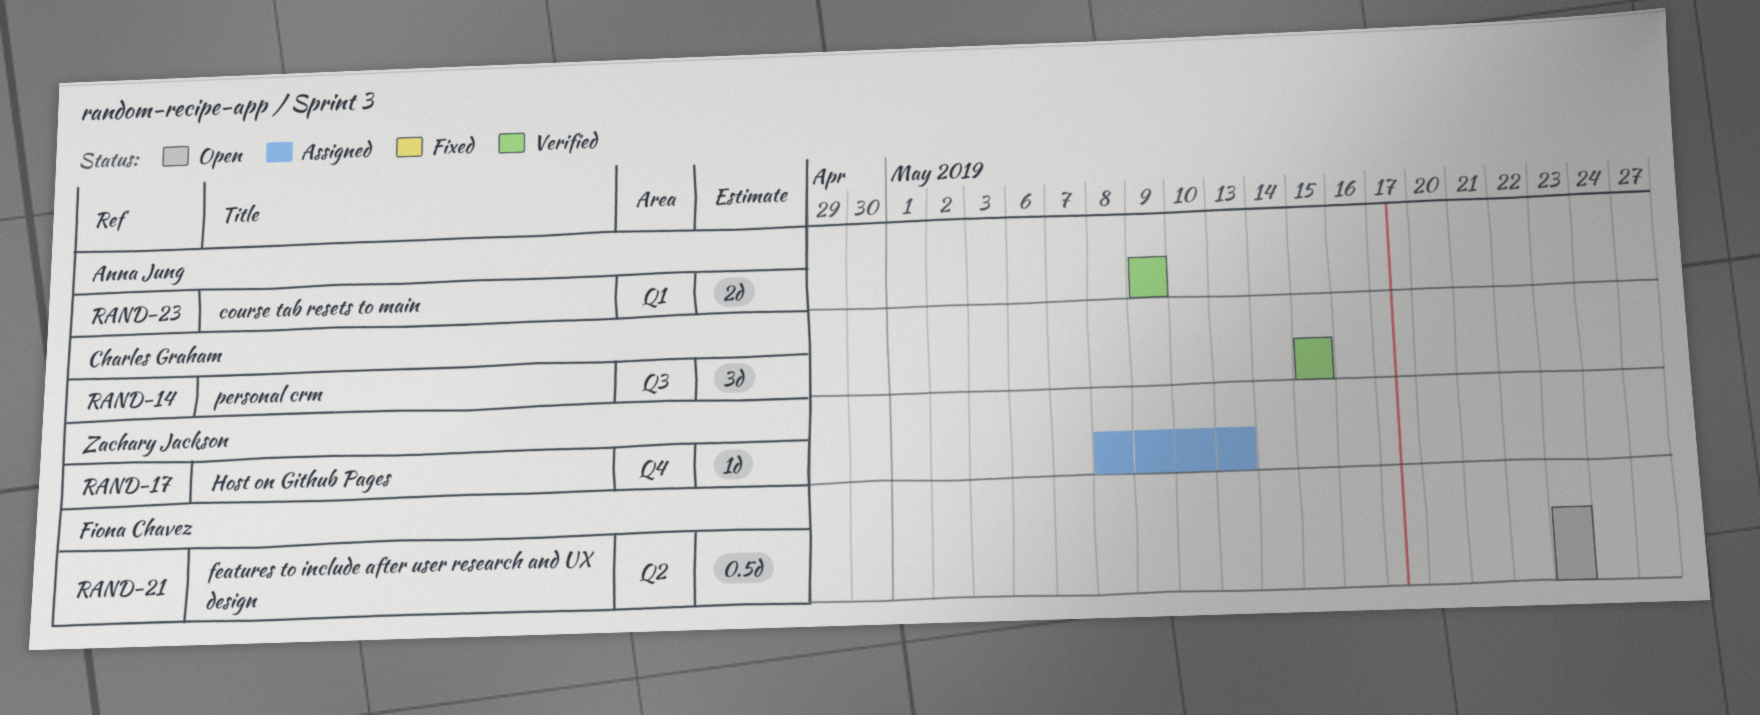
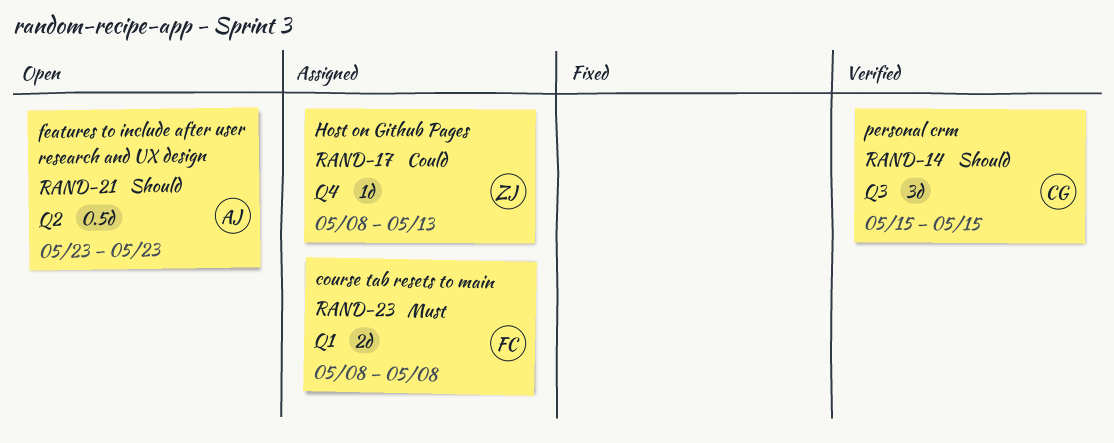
RAND-21, owner: Fiona Chavez -> Anna Jung
RAND-23, status: Verified -> Assigned
RAND-23, owner: Anna Jung -> Fiona Chavez
RAND-23, start: May 9 -> May 8
RAND-23, due: May 9 -> May 8

